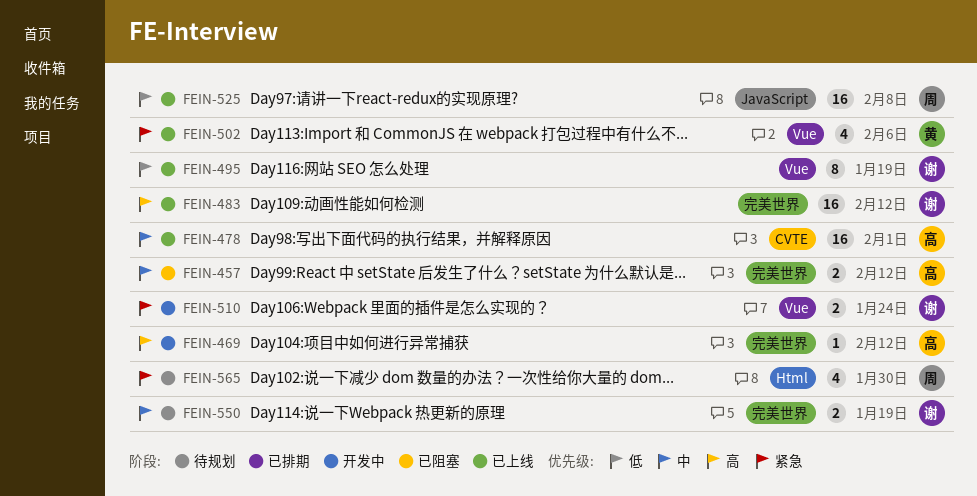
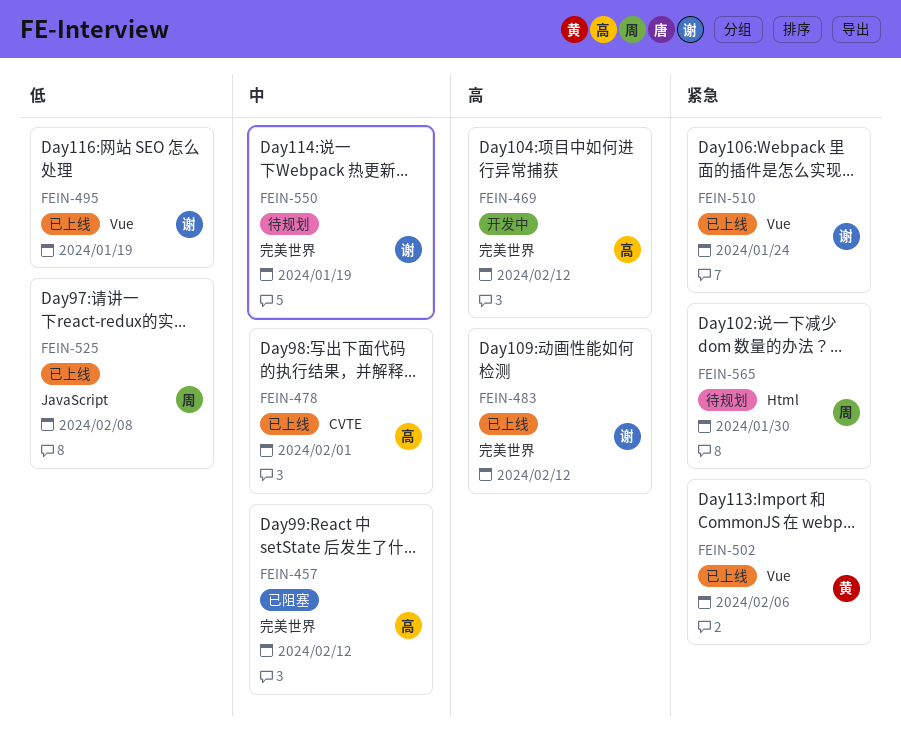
FEIN-510, status: 开发中 -> 已上线

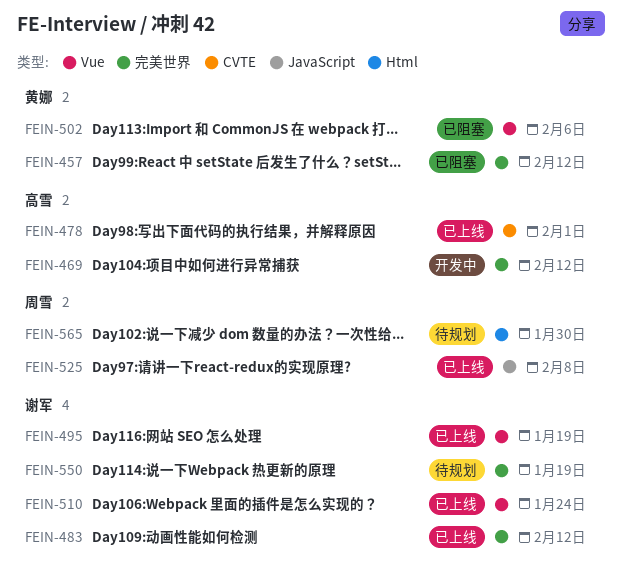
FEIN-457, owner: 高雪 -> 黄娜
FEIN-502, status: 已上线 -> 已阻塞

